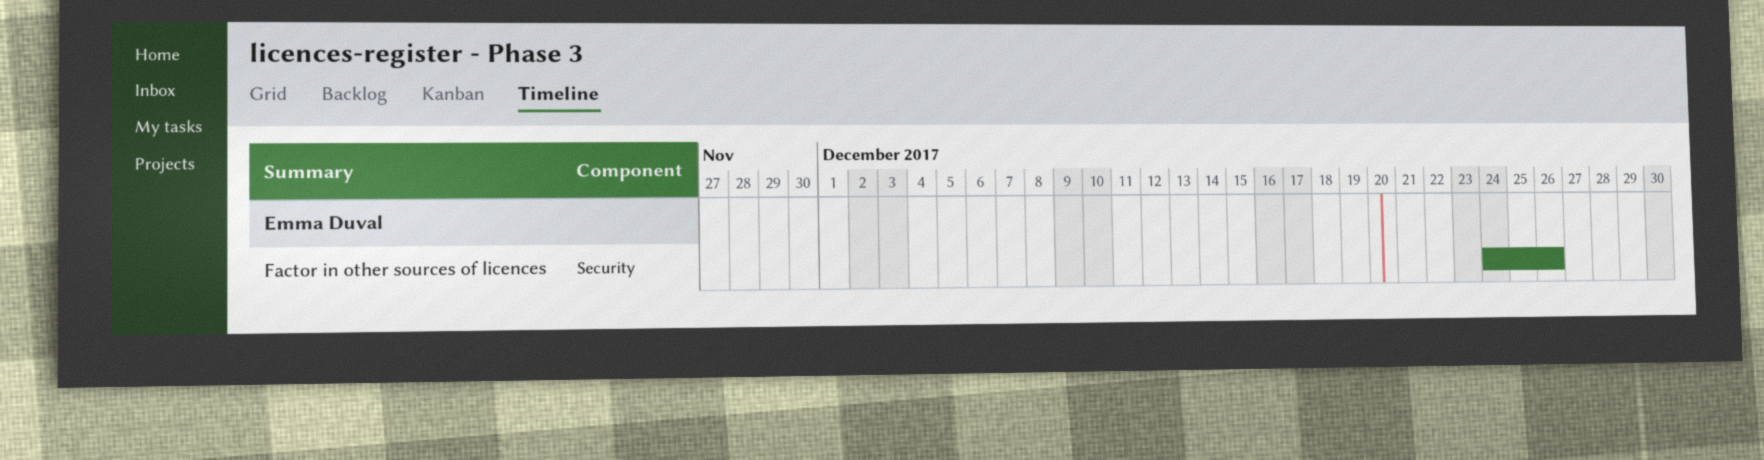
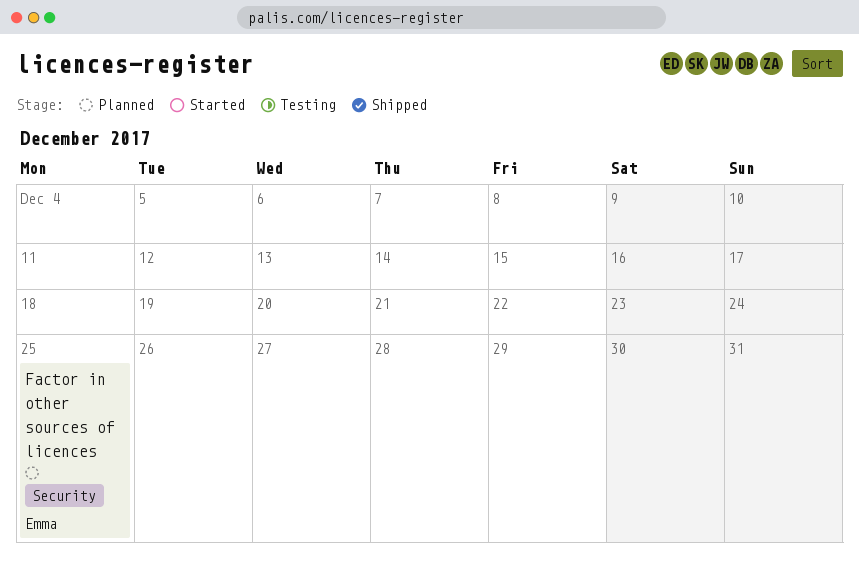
Factor in other sources of licences, due: Dec 26 -> Dec 25

